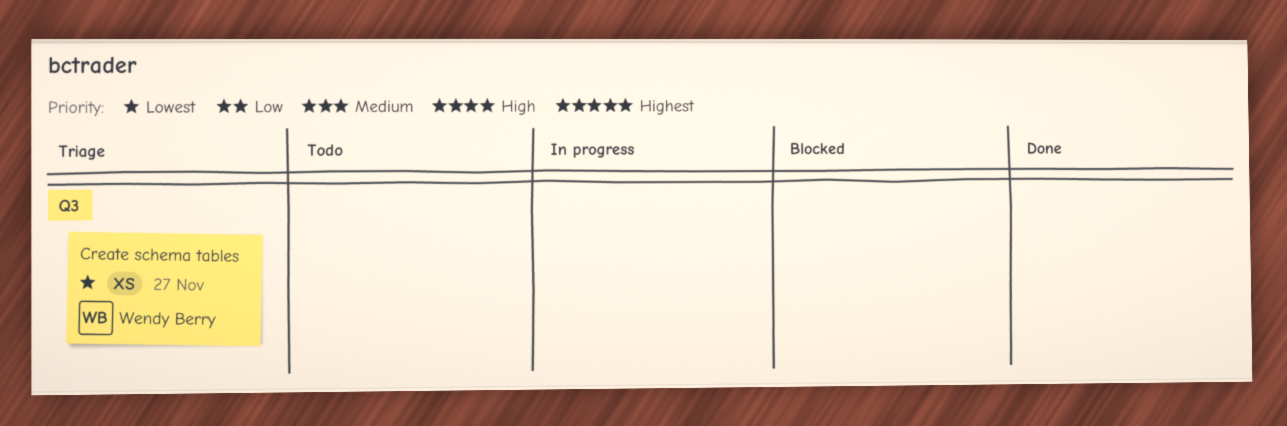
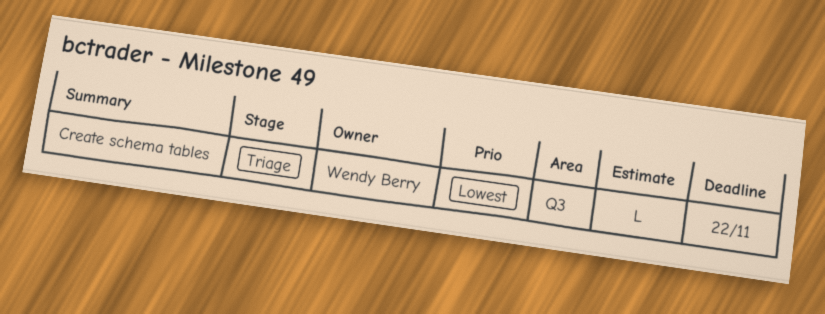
Create schema tables, estimate: XS -> L
Create schema tables, due: Nov 27 -> Nov 22

